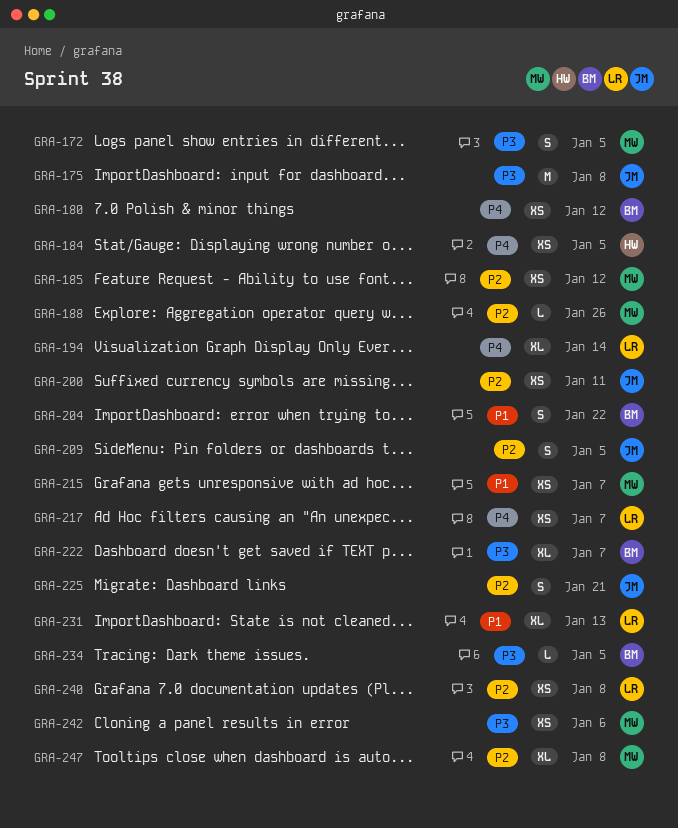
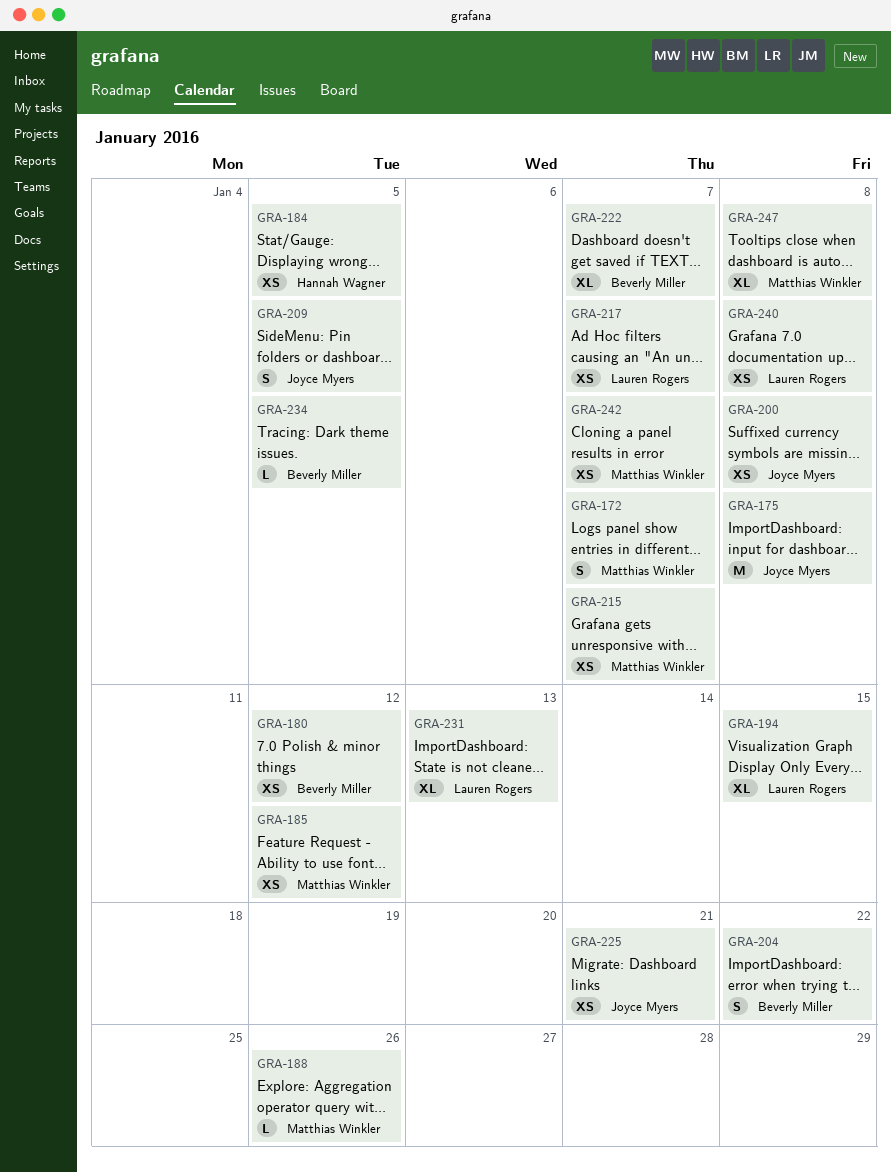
GRA-172, due: Jan 5 -> Jan 7
GRA-194, due: Jan 14 -> Jan 15
GRA-200, due: Jan 11 -> Jan 8
GRA-225, estimate: S -> XS
GRA-242, due: Jan 6 -> Jan 7

